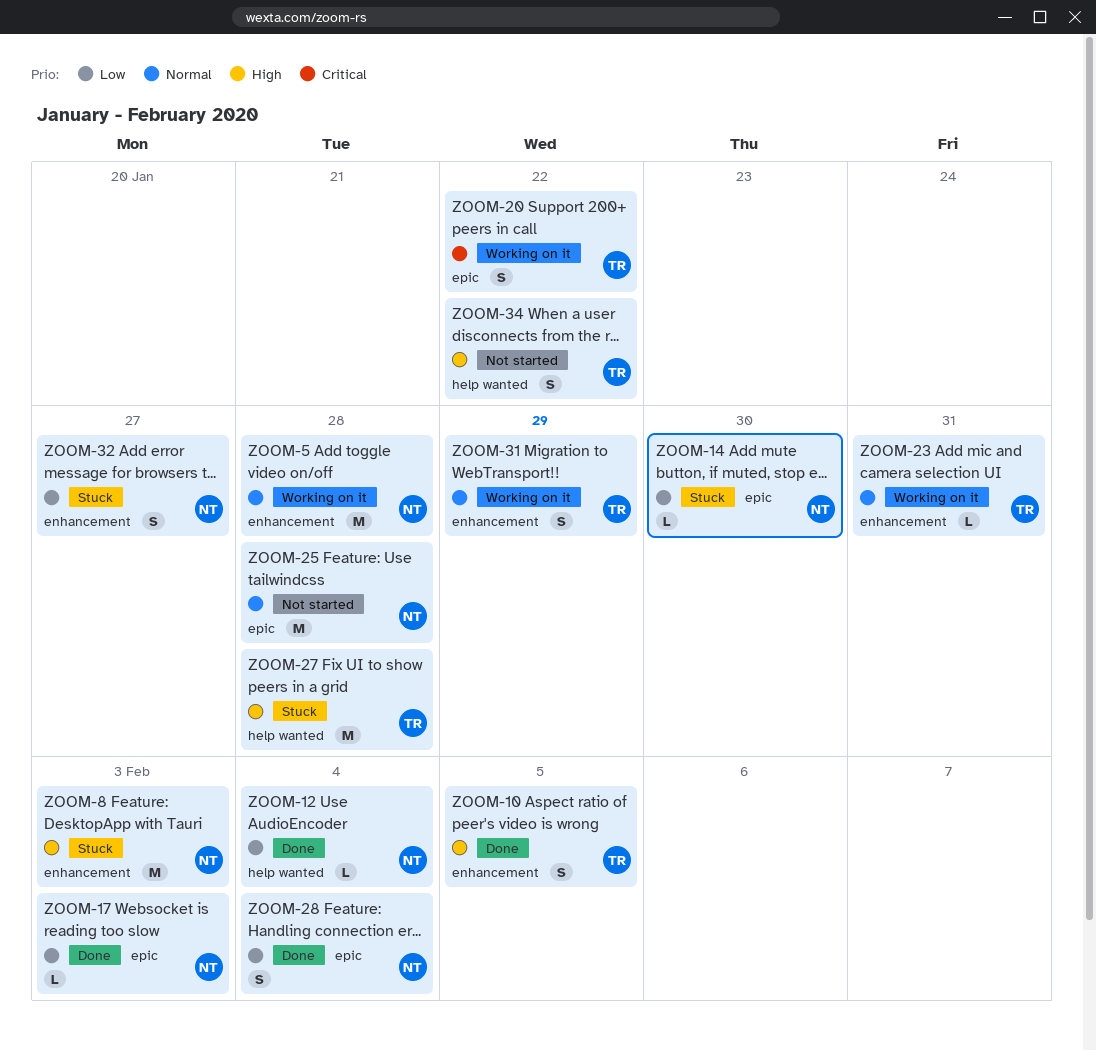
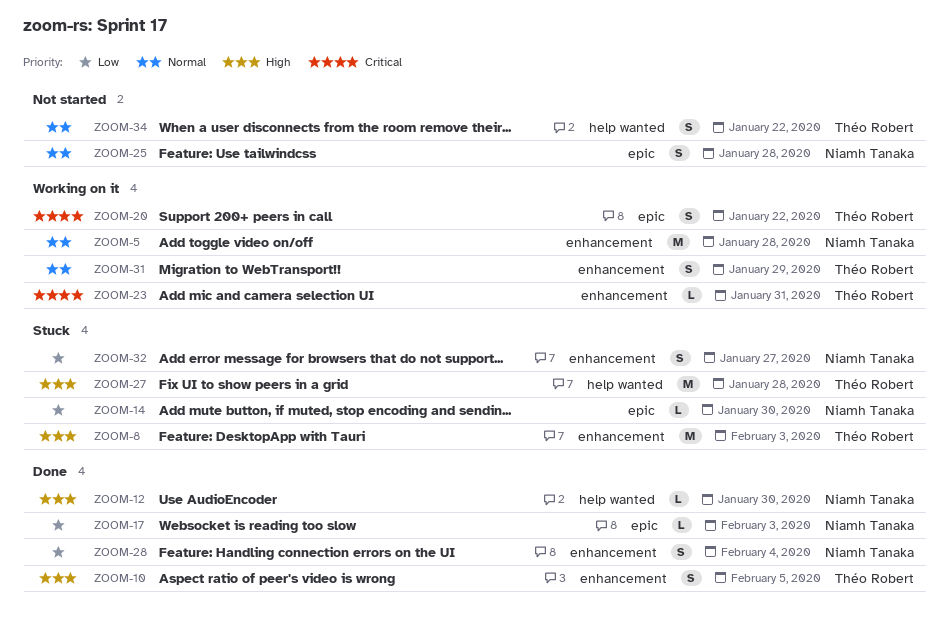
ZOOM-8, owner: Niamh Tanaka -> Théo Robert
ZOOM-12, priority: Low -> High
ZOOM-12, due: Feb 4 -> Jan 30
ZOOM-23, priority: Normal -> Critical
ZOOM-25, estimate: M -> S
ZOOM-28, label: epic -> enhancement
ZOOM-34, priority: High -> Normal

